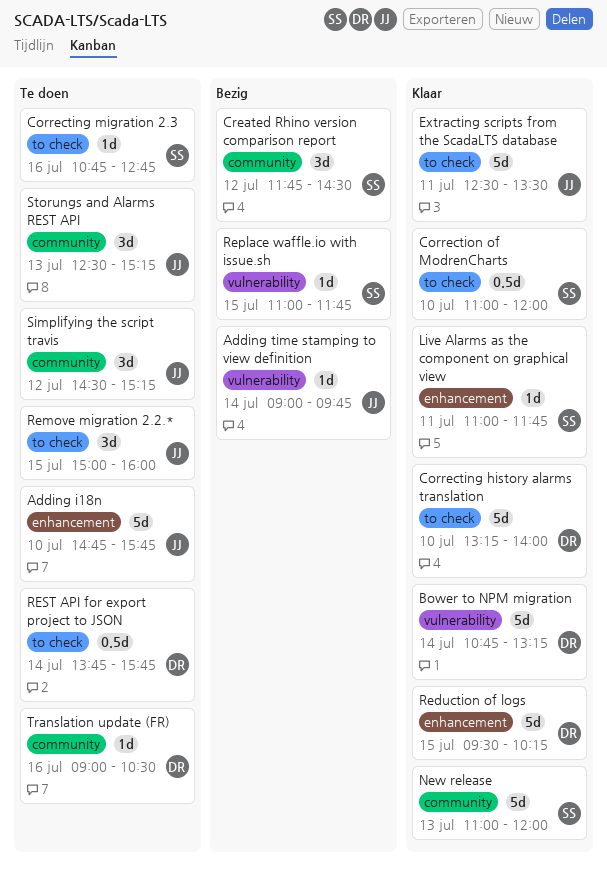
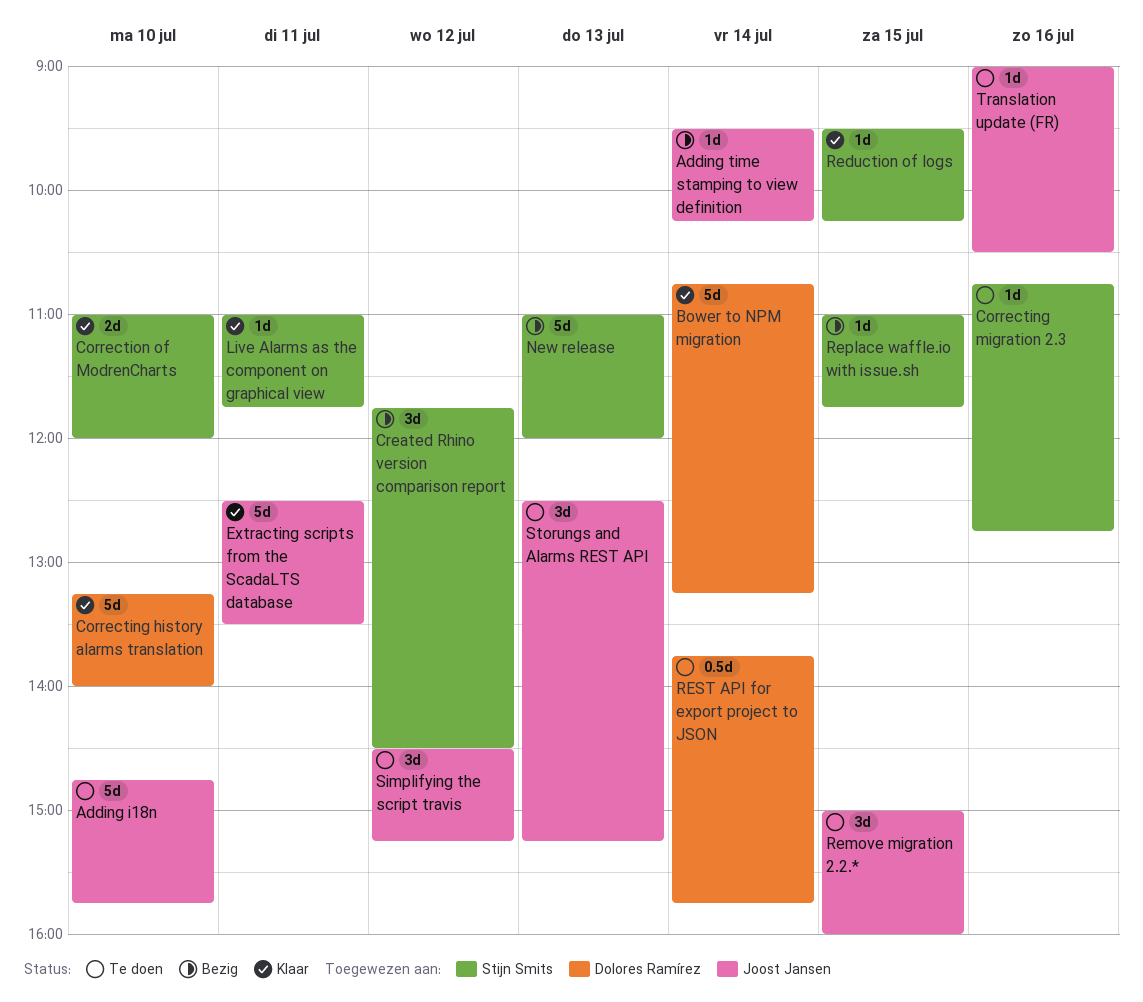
Adding time stamping to view definition, begins: 09:00 -> 09:30
Adding time stamping to view definition, ends: 09:45 -> 10:15
Correction of ModrenCharts, estimate: 0.5d -> 2d
New release, status: Klaar -> Bezig
Reduction of logs, owner: Dolores Ramírez -> Stijn Smits
Reduction of logs, estimate: 5d -> 1d
Translation update (FR), owner: Dolores Ramírez -> Joost Jansen

